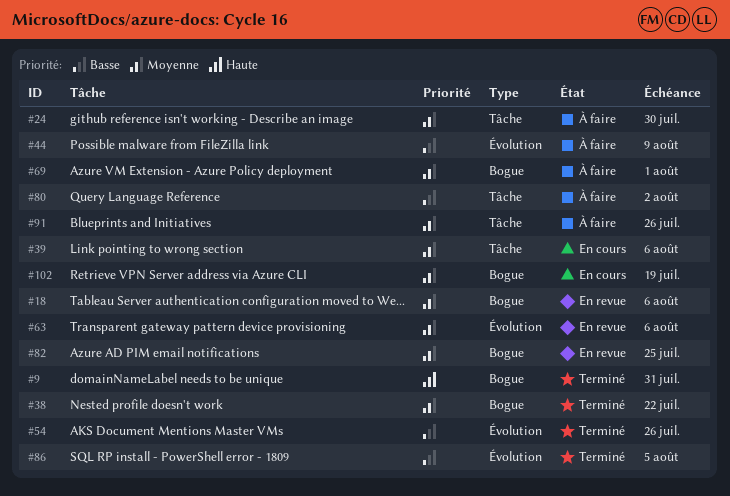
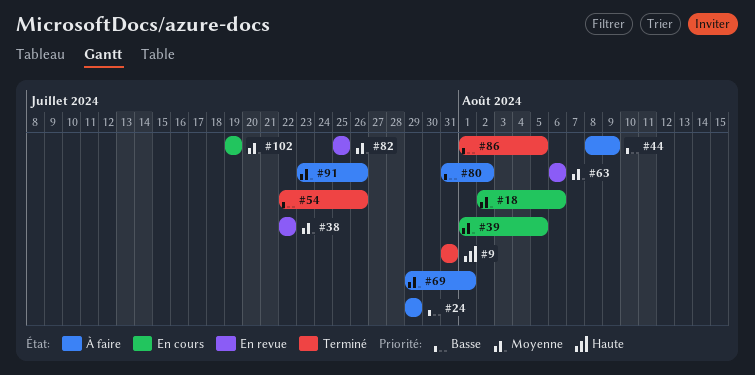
#18, status: En revue -> En cours
#24, priority: Moyenne -> Basse
#24, due: Jul 30 -> Jul 29
#38, status: Terminé -> En revue
#39, due: Aug 6 -> Aug 5

